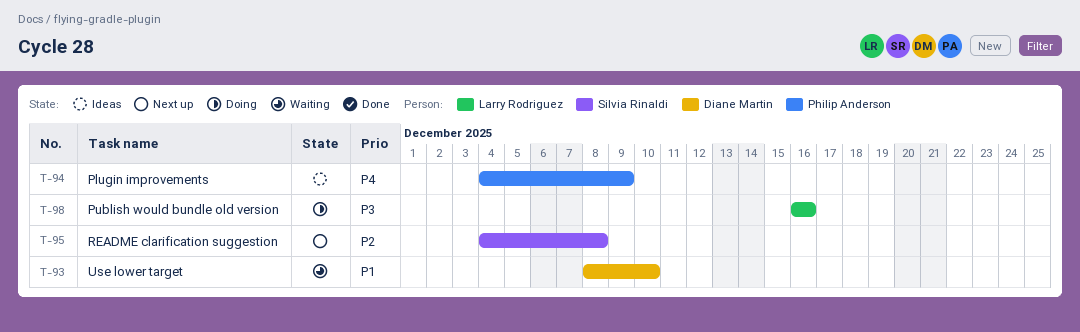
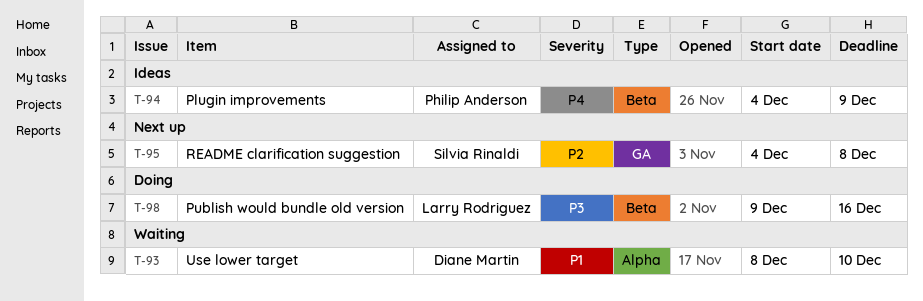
T-98, start: Dec 16 -> Dec 9

